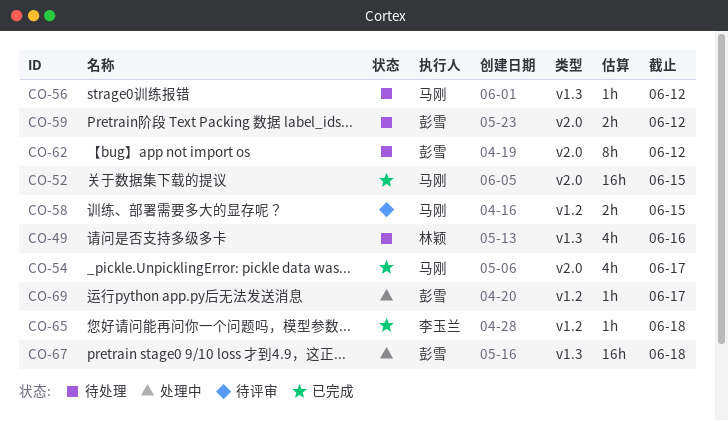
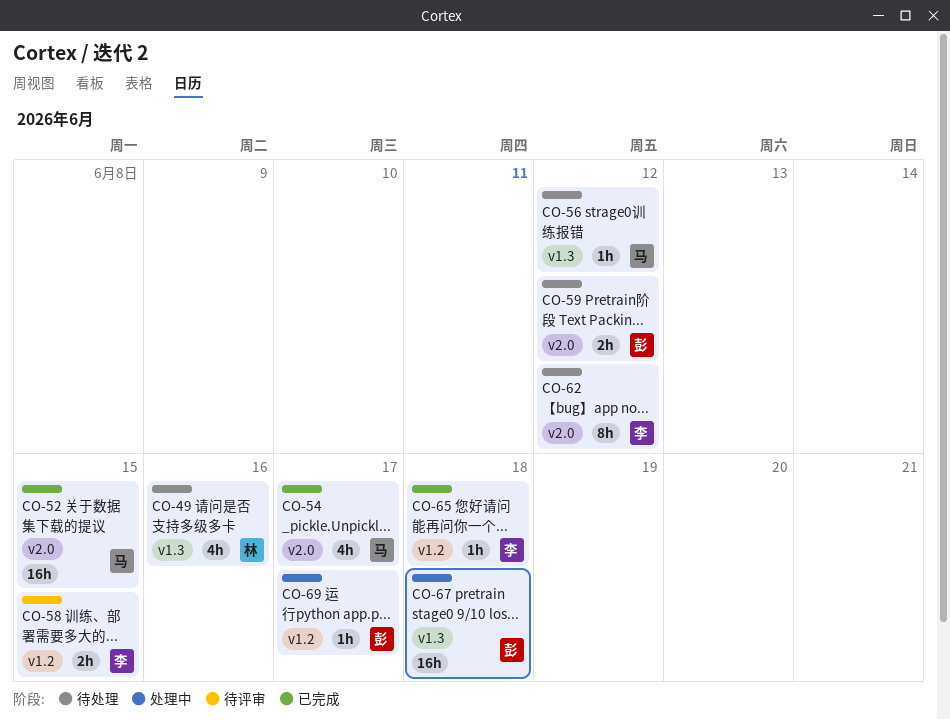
CO-58, owner: 马刚 -> 李玉兰
CO-62, owner: 彭雪 -> 李玉兰

